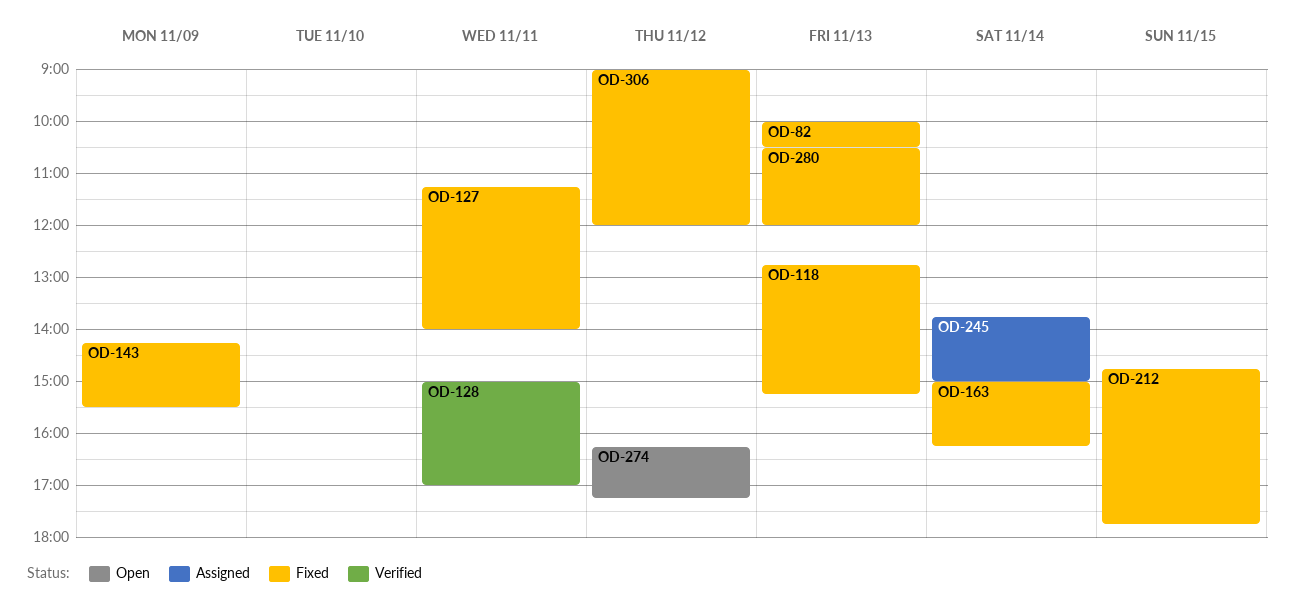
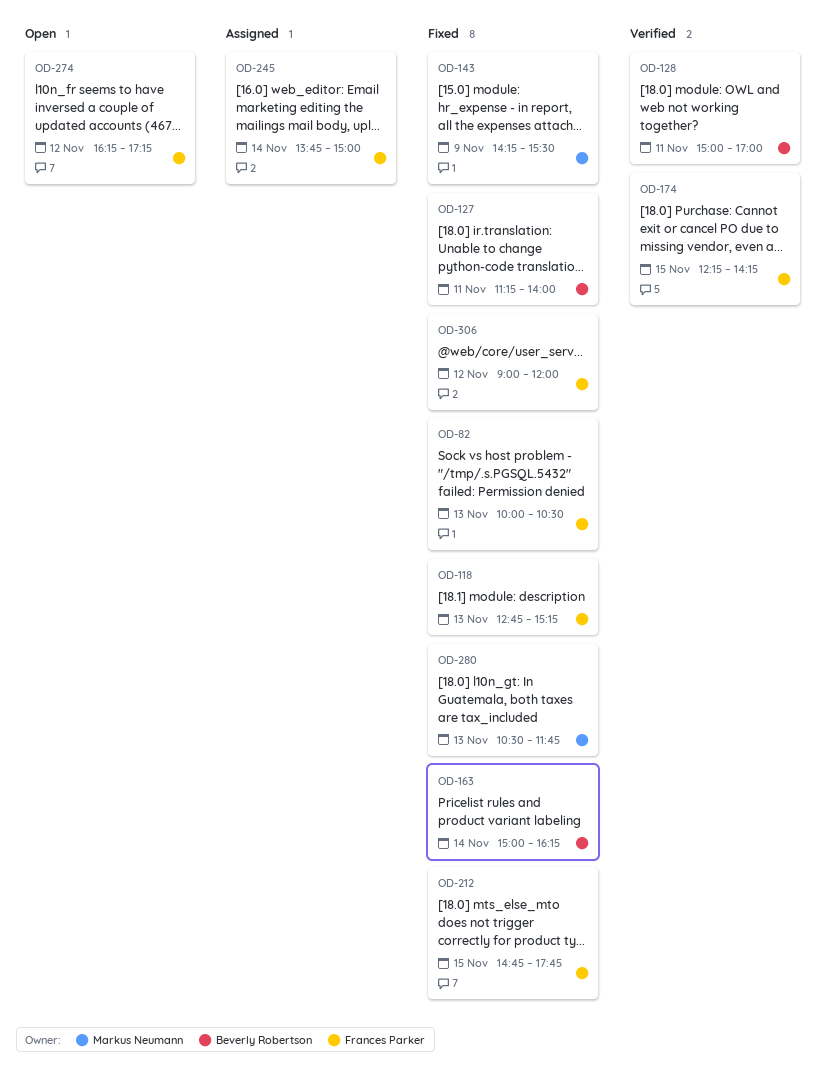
OD-174: none -> present
OD-280, ends: 12:00 -> 11:45

